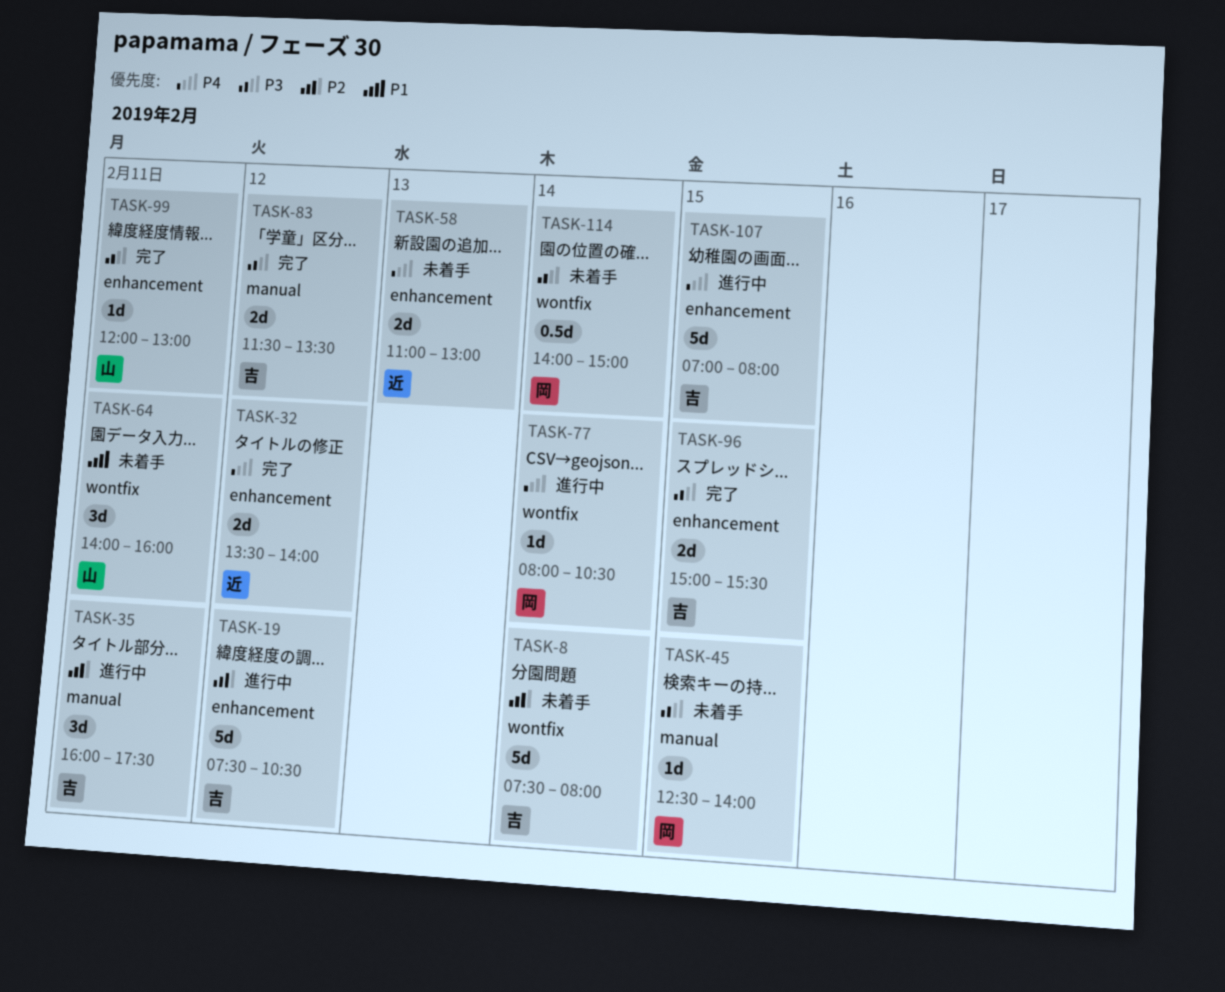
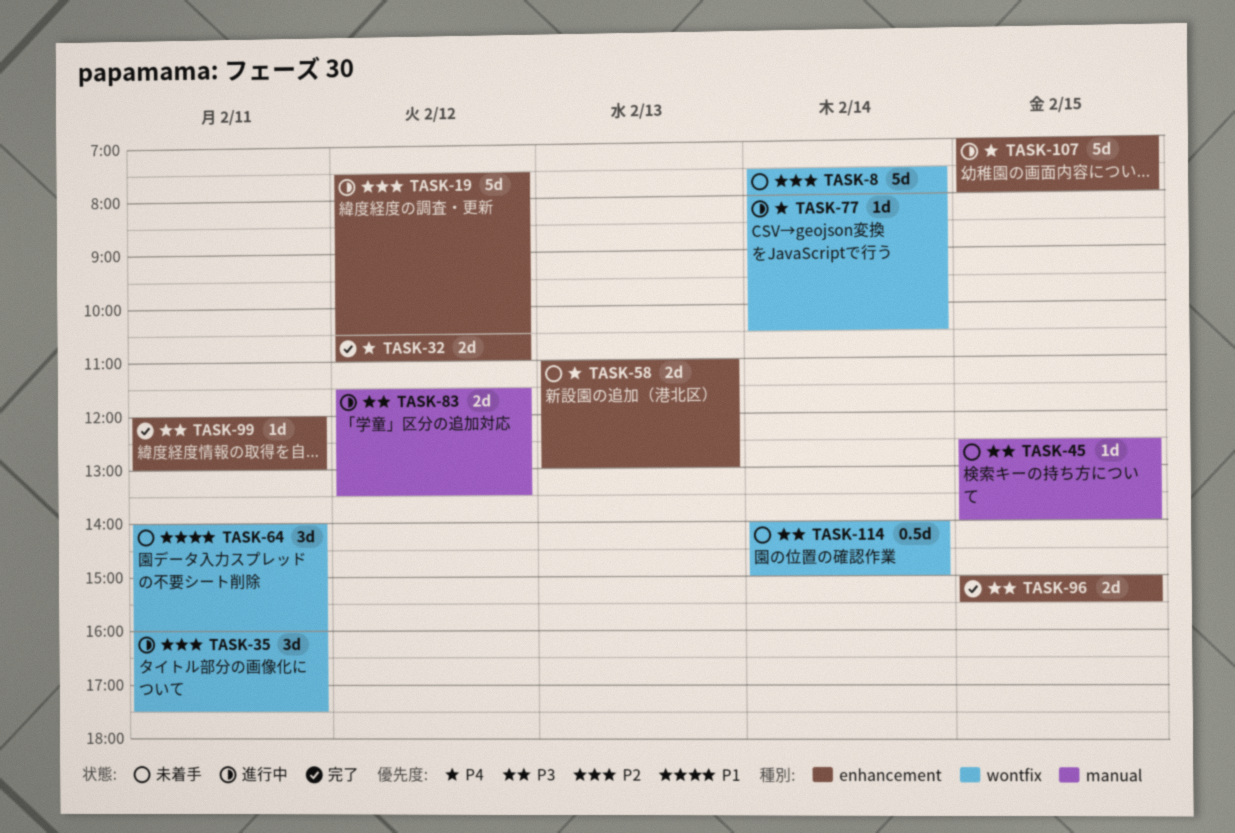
TASK-32, begins: 13:30 -> 10:30
TASK-32, ends: 14:00 -> 11:00
TASK-35, label: manual -> wontfix
TASK-83, status: 完了 -> 進行中

